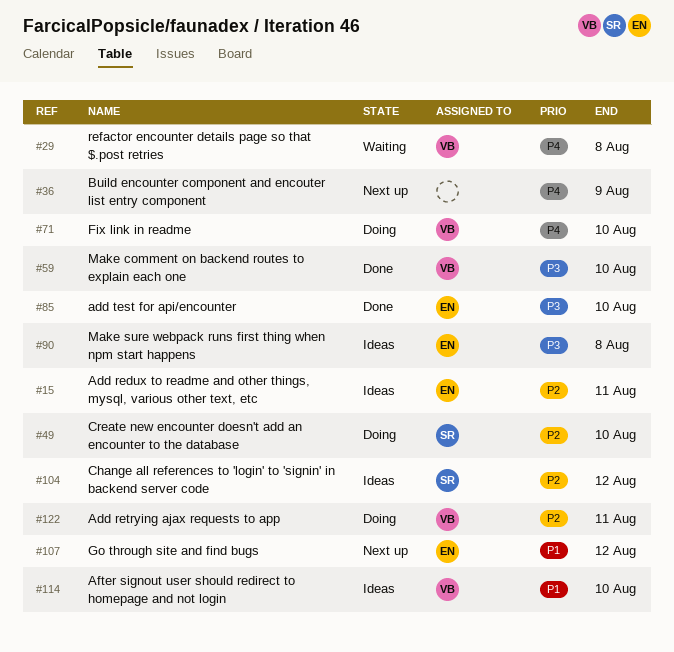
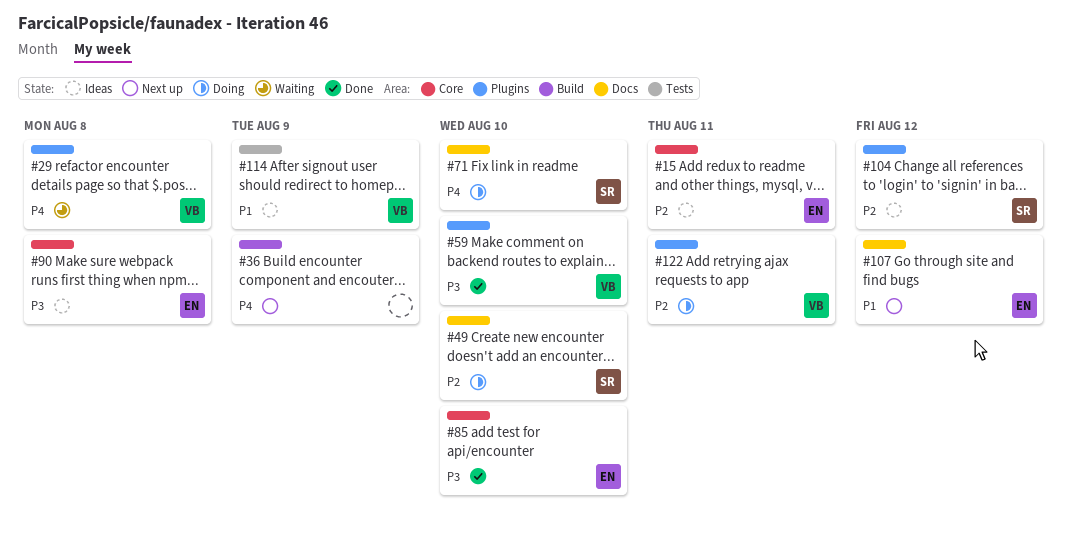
#71, owner: VB -> SR
#114, due: Aug 10 -> Aug 9

